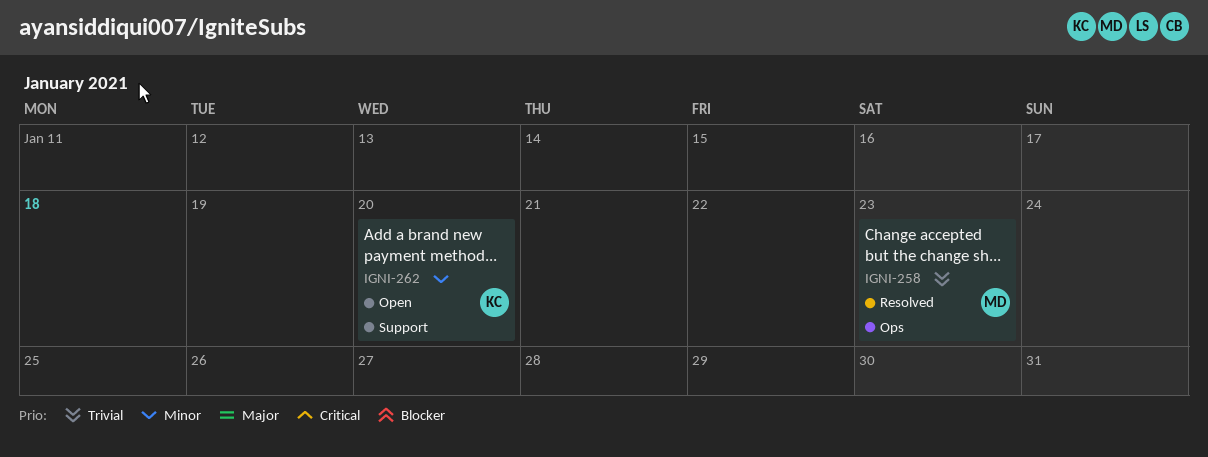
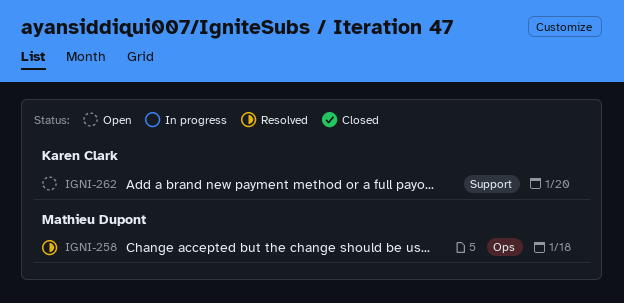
IGNI-258, due: Jan 23 -> Jan 18

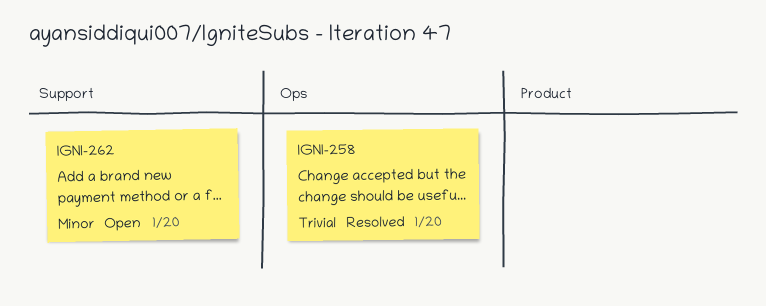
IGNI-258, due: Jan 18 -> Jan 20

